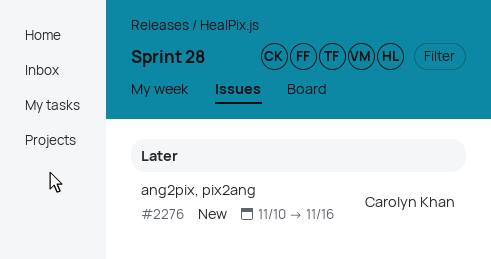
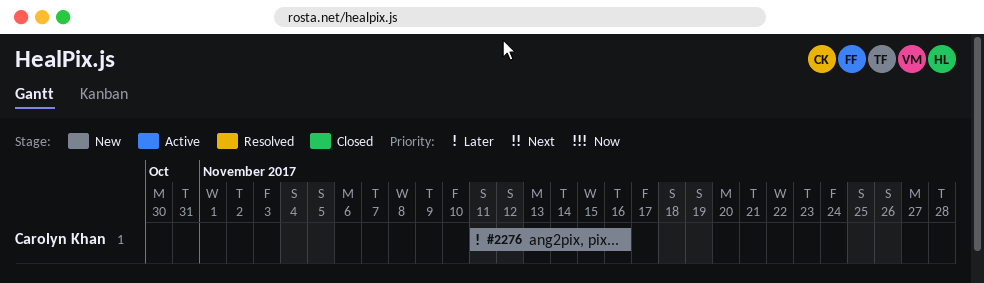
#2276, start: Nov 10 -> Nov 11

